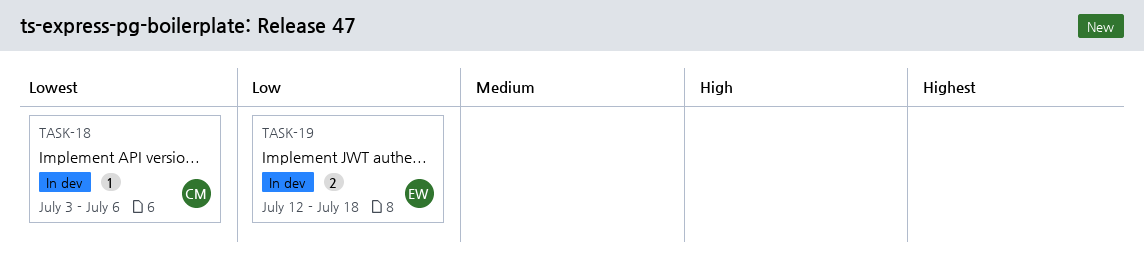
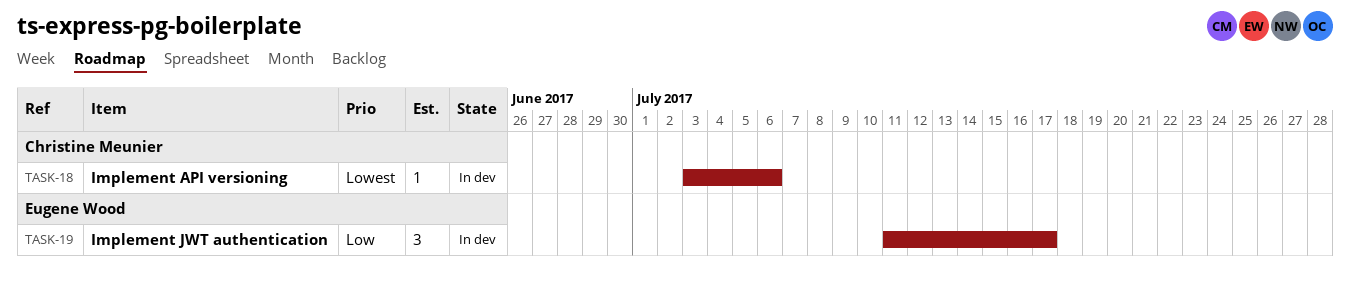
TASK-19, estimate: 2 -> 3
TASK-19, start: Jul 12 -> Jul 11
TASK-19, due: Jul 18 -> Jul 17

